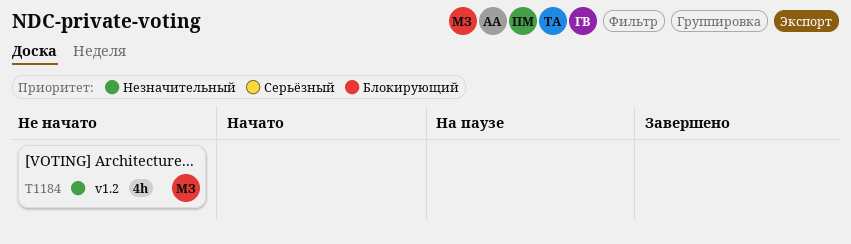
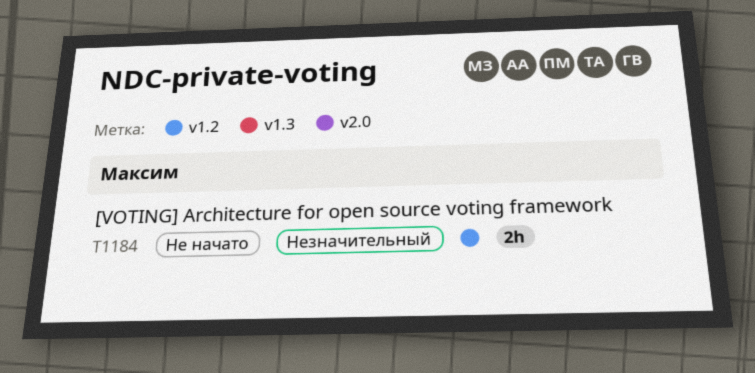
T1184, estimate: 4h -> 2h

